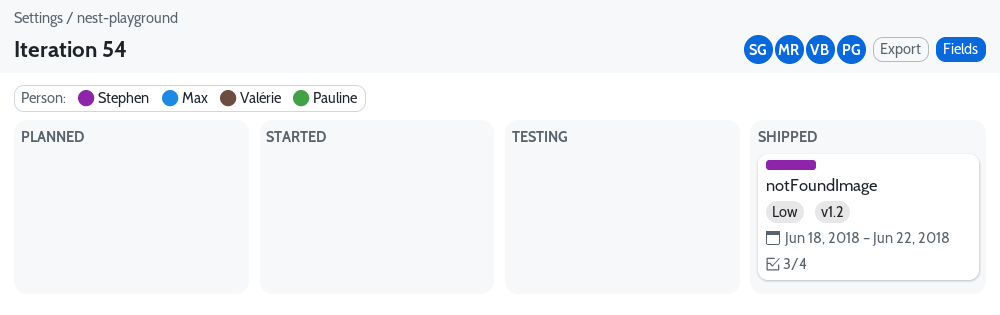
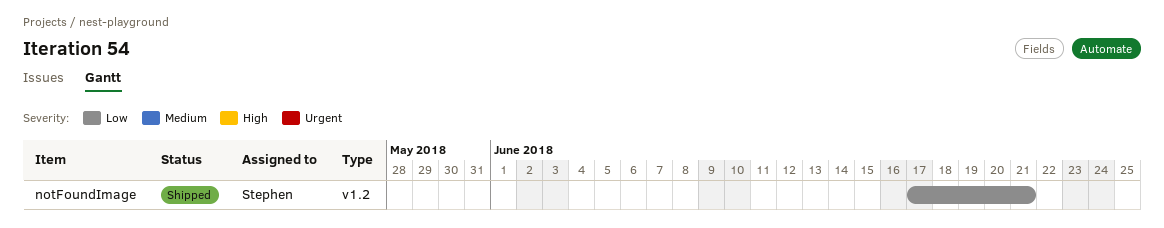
notFoundImage, start: Jun 18 -> Jun 17
notFoundImage, due: Jun 22 -> Jun 21

